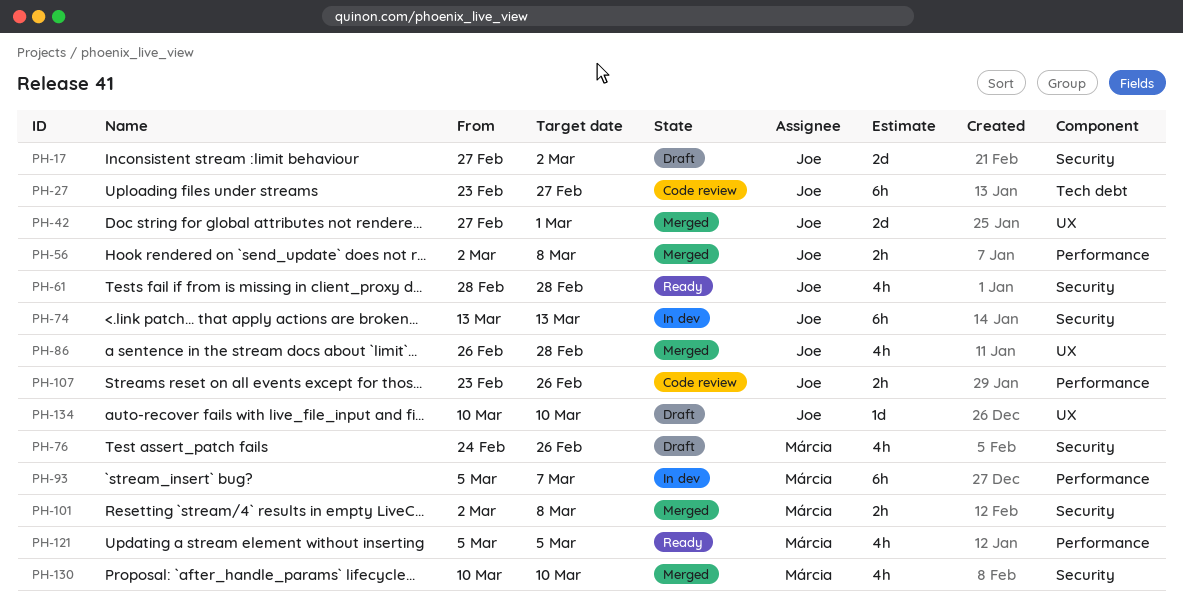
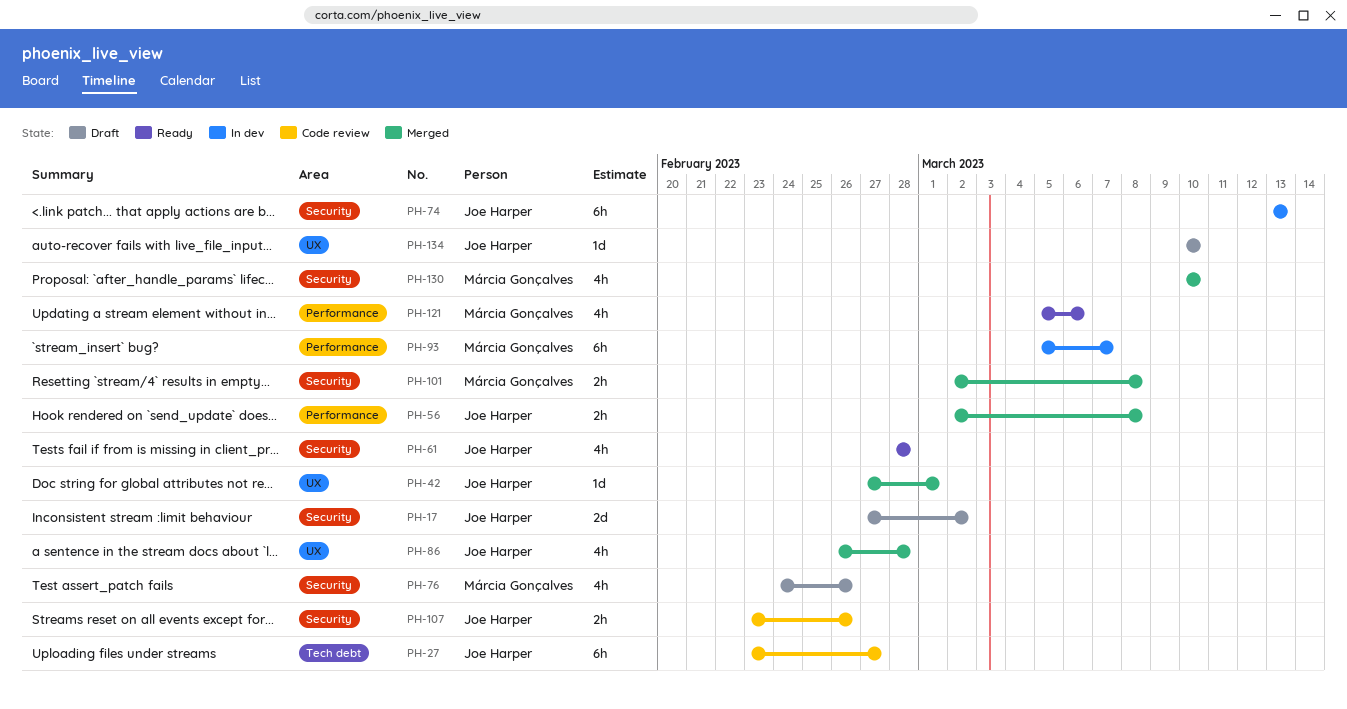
PH-42, estimate: 2d -> 1d
PH-107, label: Performance -> Security
PH-121, due: Mar 5 -> Mar 6

